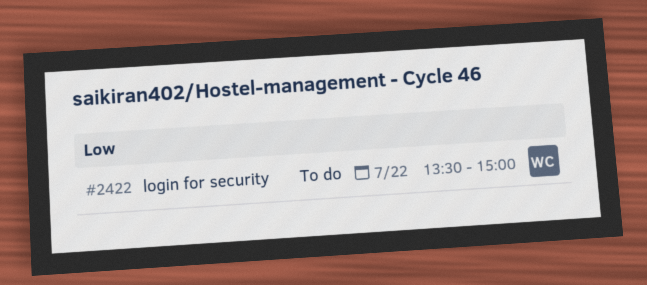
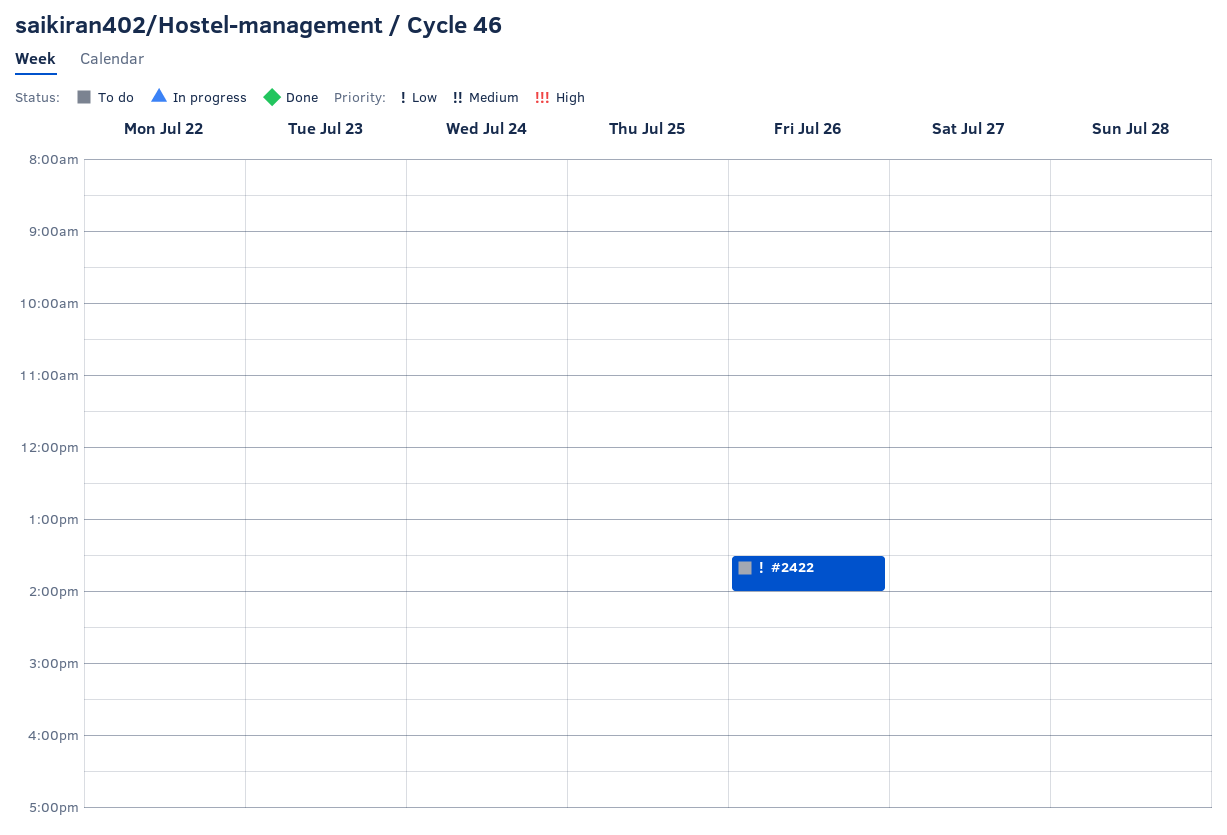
#2422, day: Jul 22 -> Jul 26
#2422, ends: 15:00 -> 14:00

